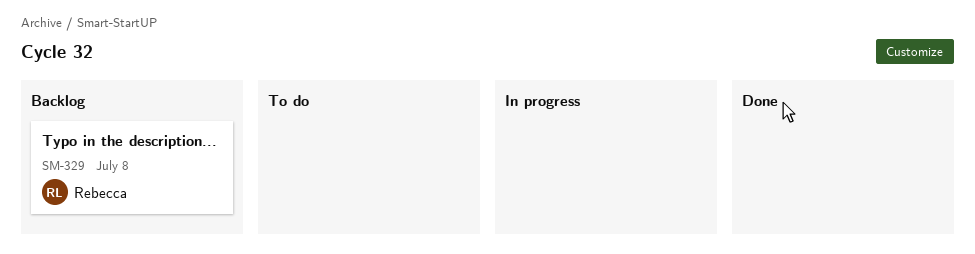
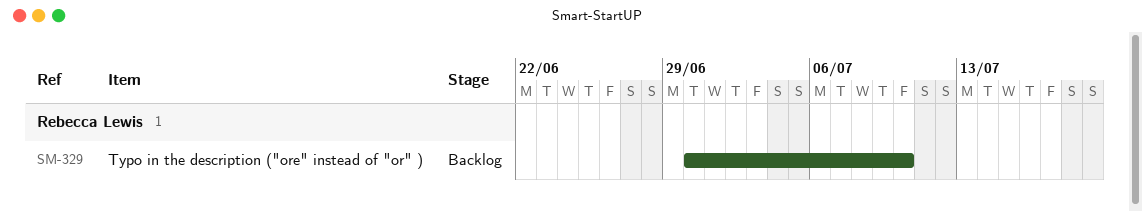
SM-329, due: Jul 8 -> Jul 10

